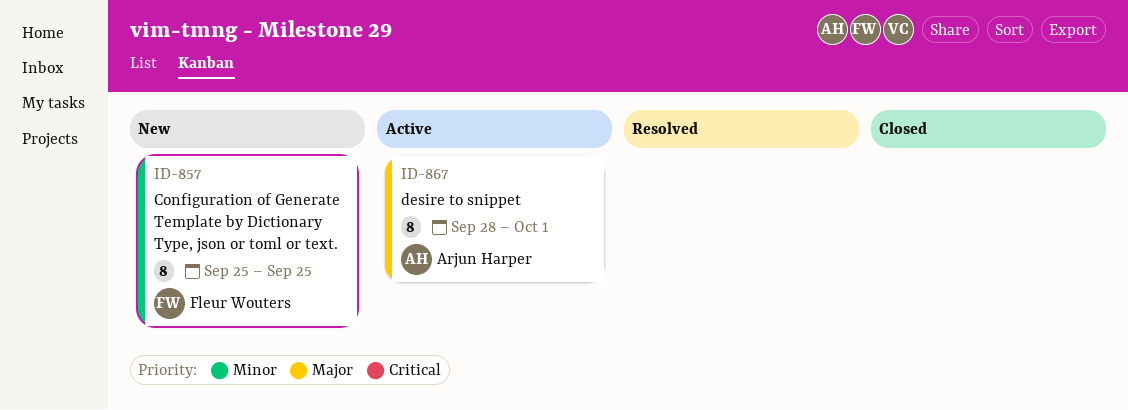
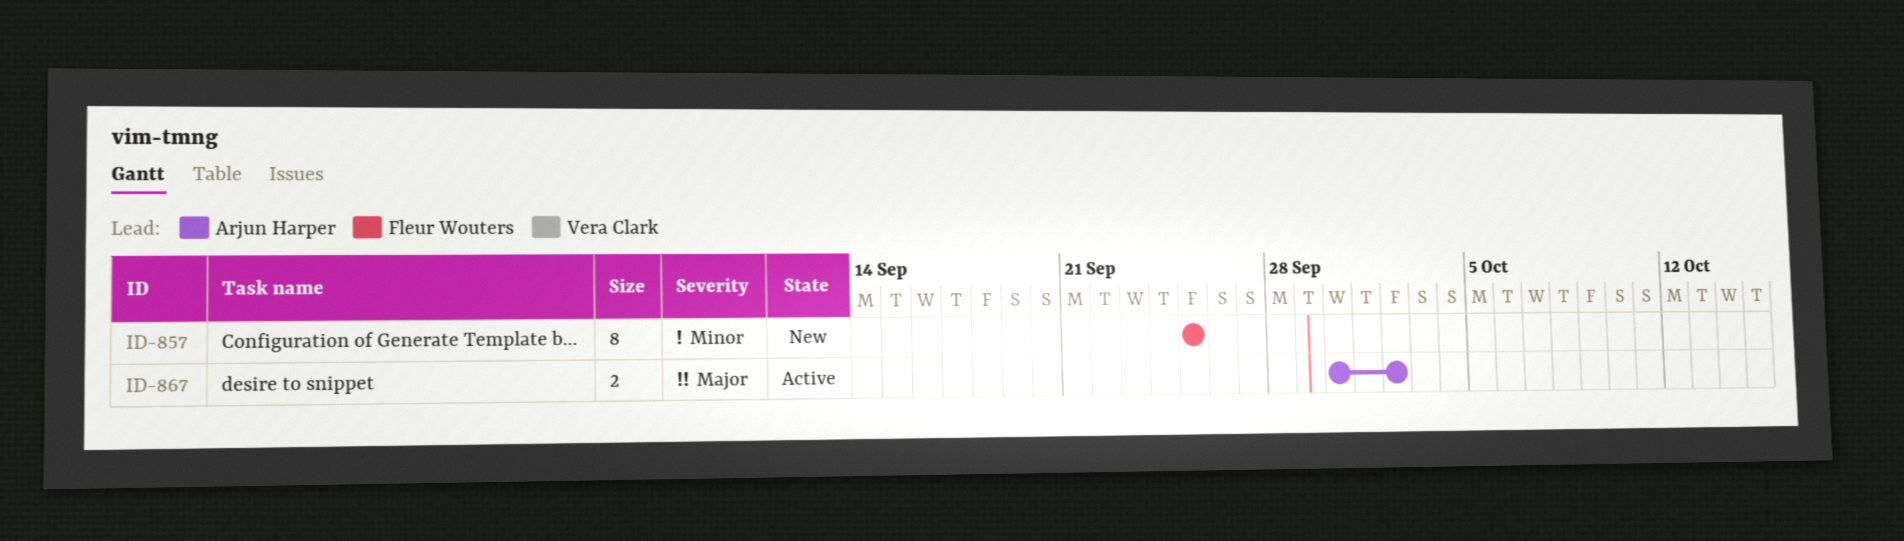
ID-867, estimate: 8 -> 2
ID-867, start: Sep 28 -> Sep 30
ID-867, due: Oct 1 -> Oct 2

